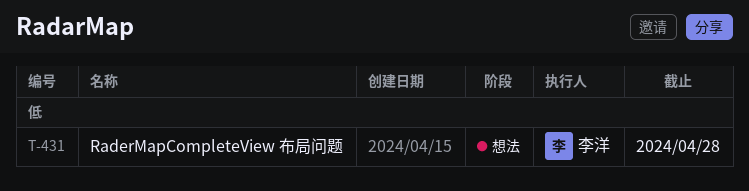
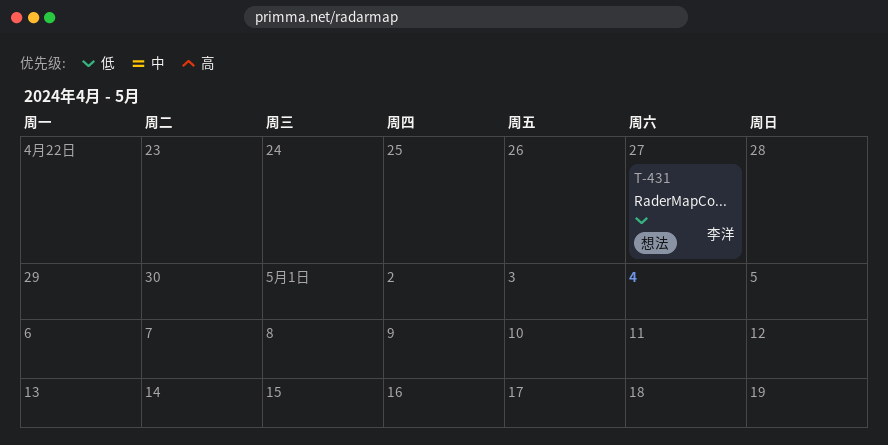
T-431, due: Apr 28 -> Apr 27

